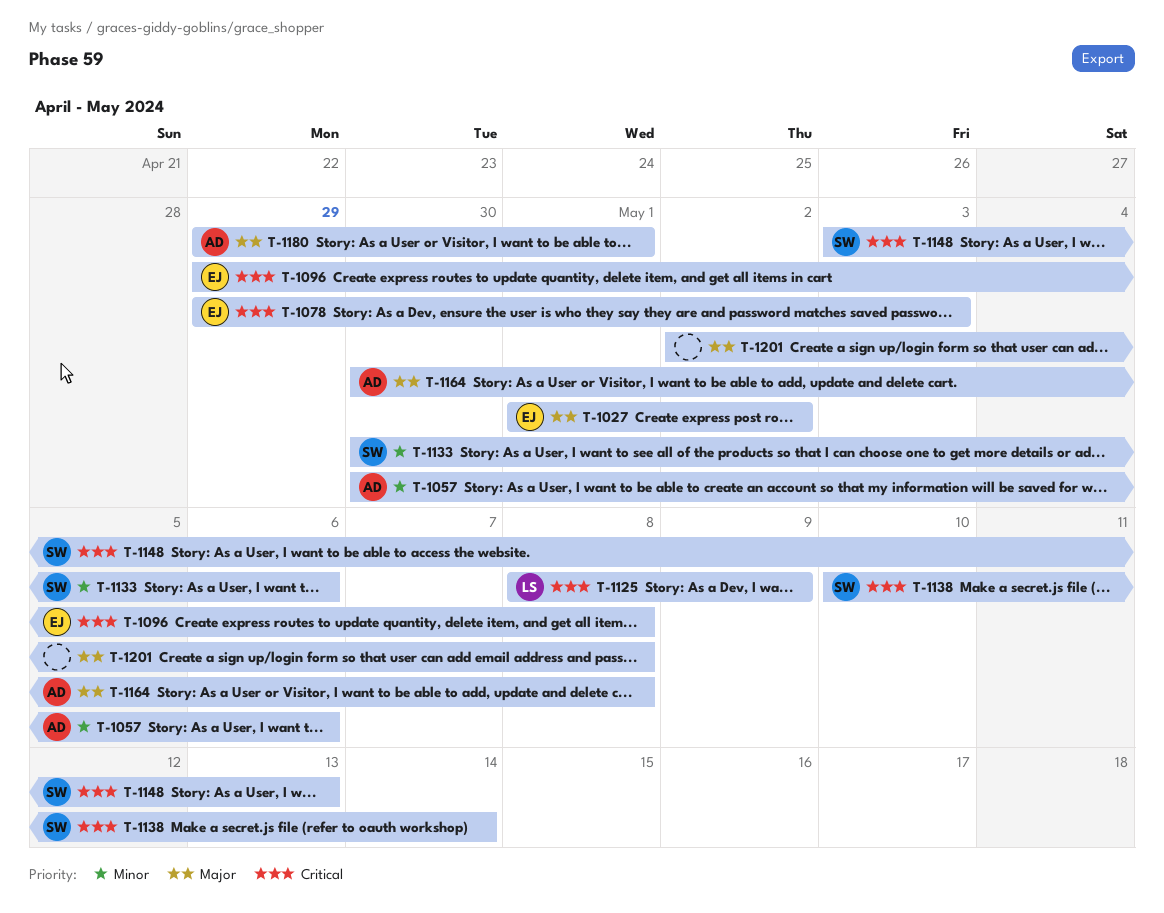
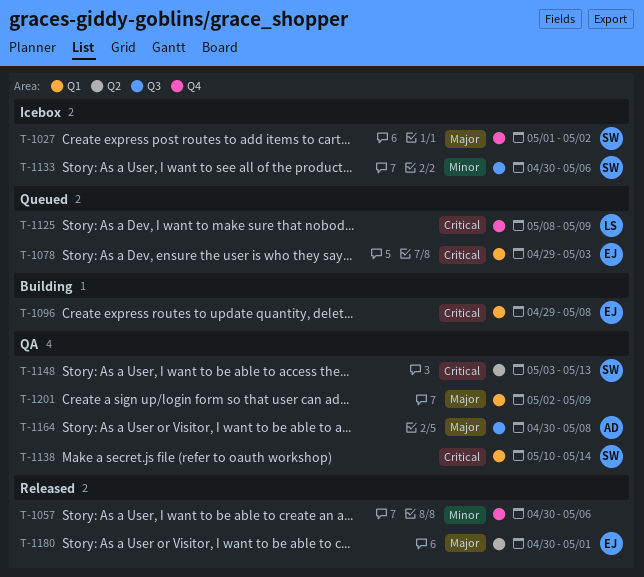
T-1027, owner: EJ -> SW
T-1057, owner: AD -> none
T-1180, owner: AD -> EJ
T-1180, start: Apr 29 -> Apr 30
T-1201, due: May 8 -> May 9

